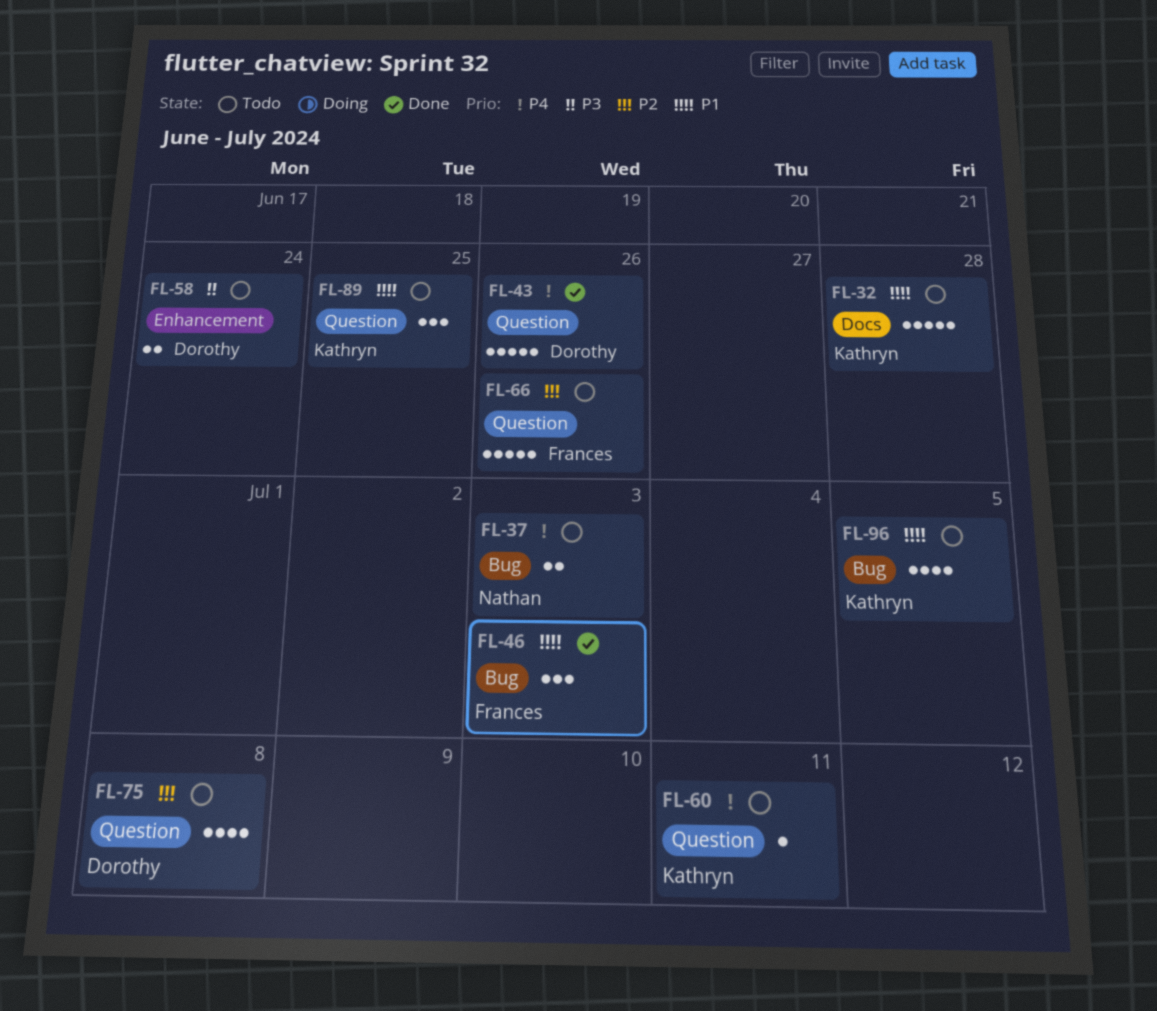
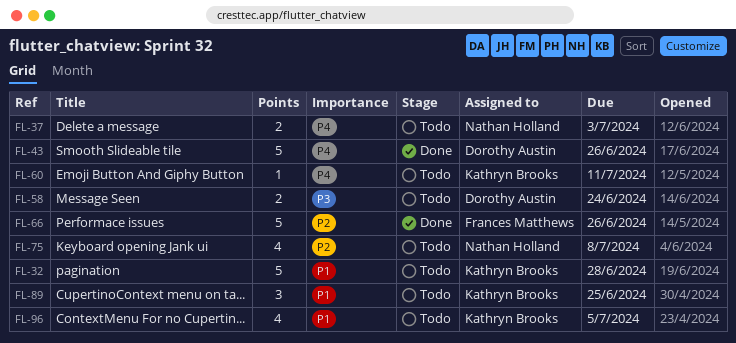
FL-46: present -> none
FL-66, status: Todo -> Done
FL-75, owner: Dorothy Austin -> Nathan Holland

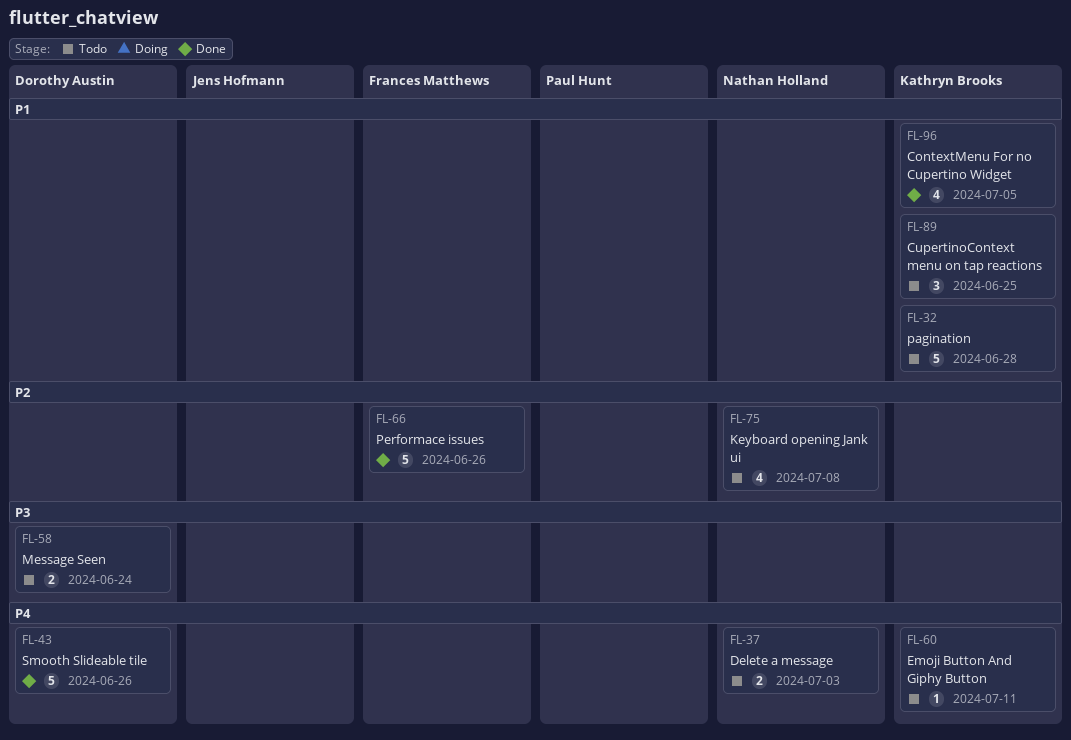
FL-96, status: Todo -> Done

